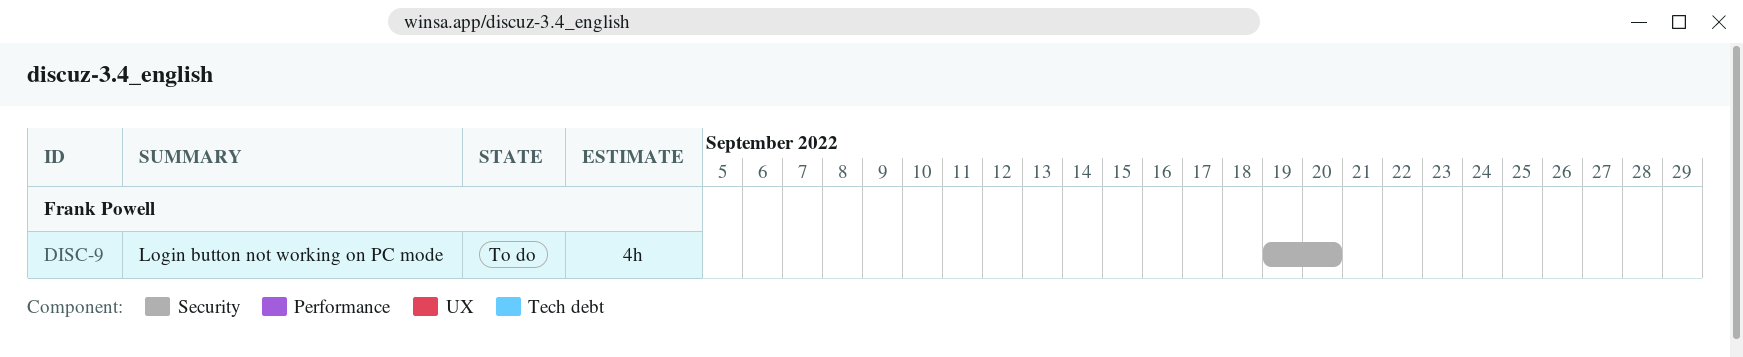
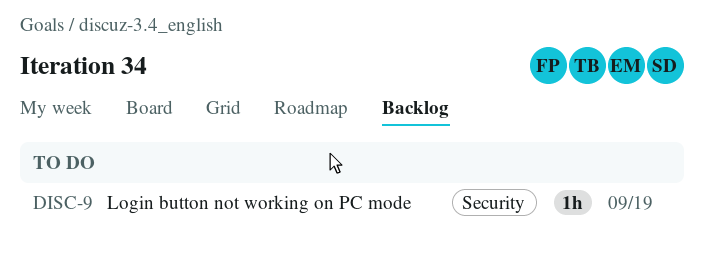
DISC-9, estimate: 4h -> 1h
DISC-9, due: Sep 20 -> Sep 19

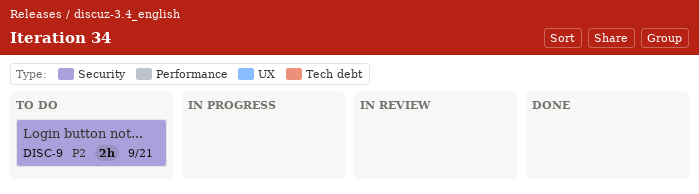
DISC-9, estimate: 1h -> 2h
DISC-9, due: Sep 19 -> Sep 21

